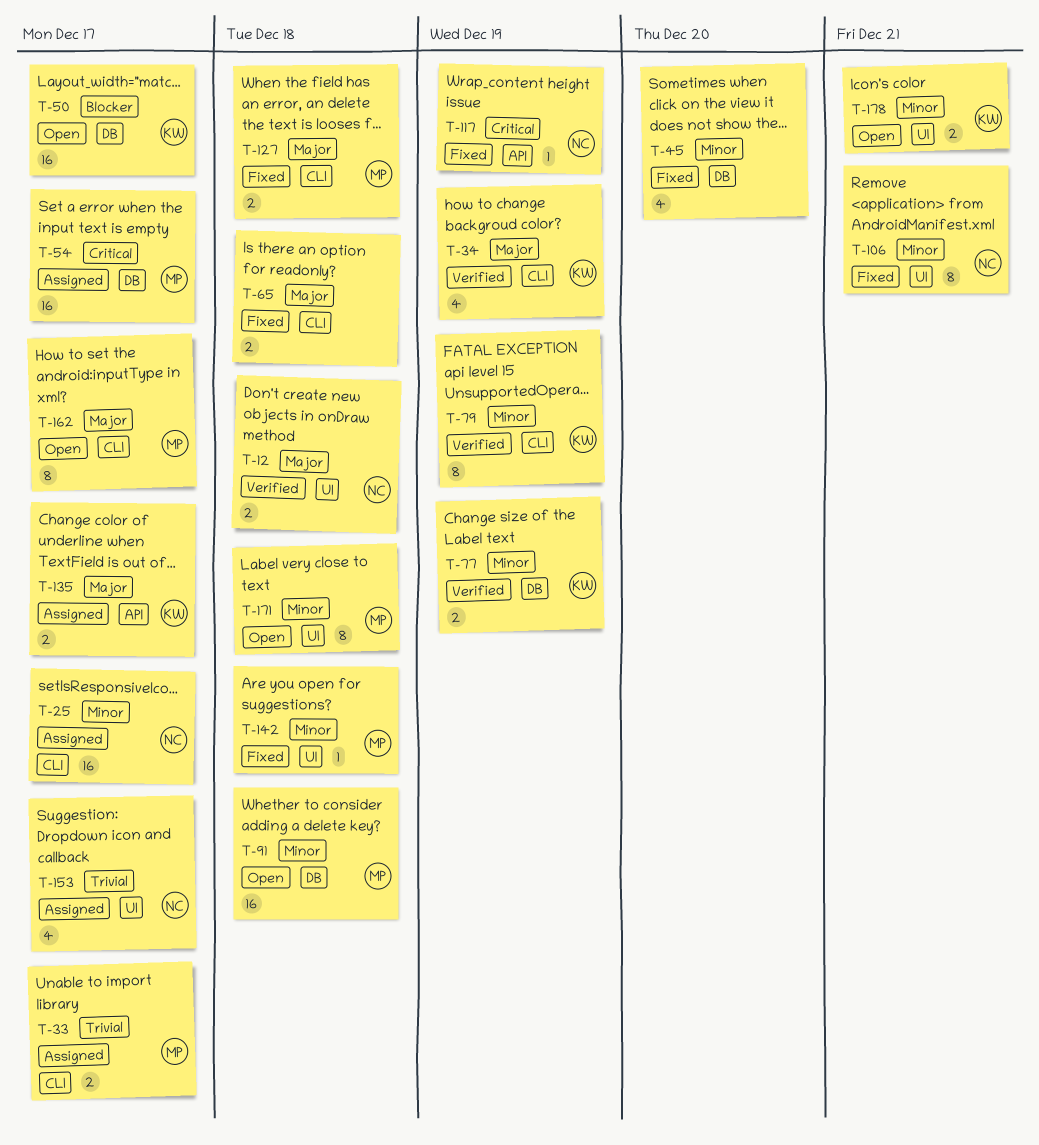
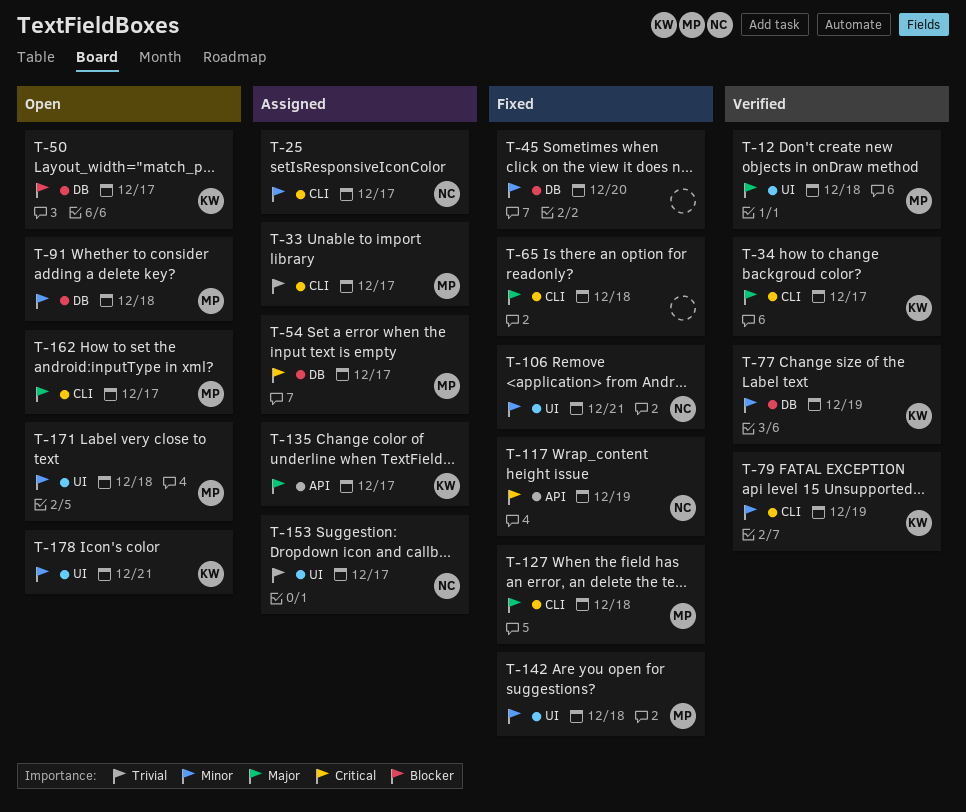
T-12, owner: NC -> MP
T-34, due: Dec 19 -> Dec 17

